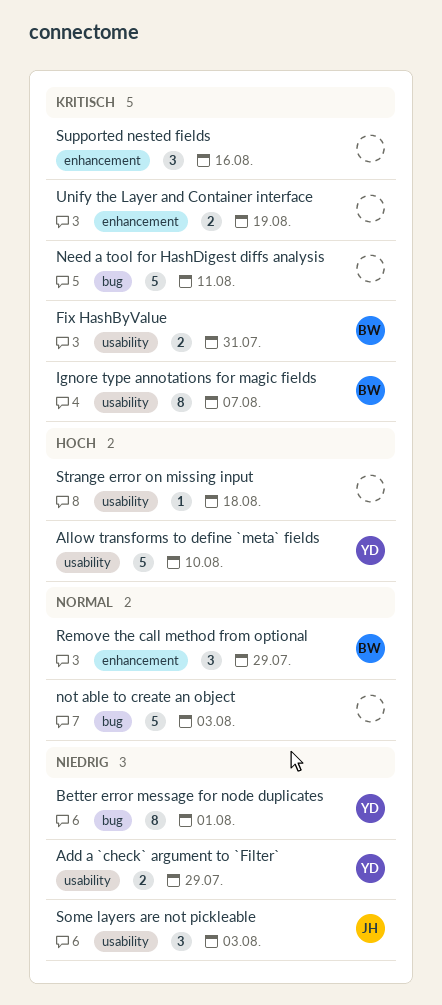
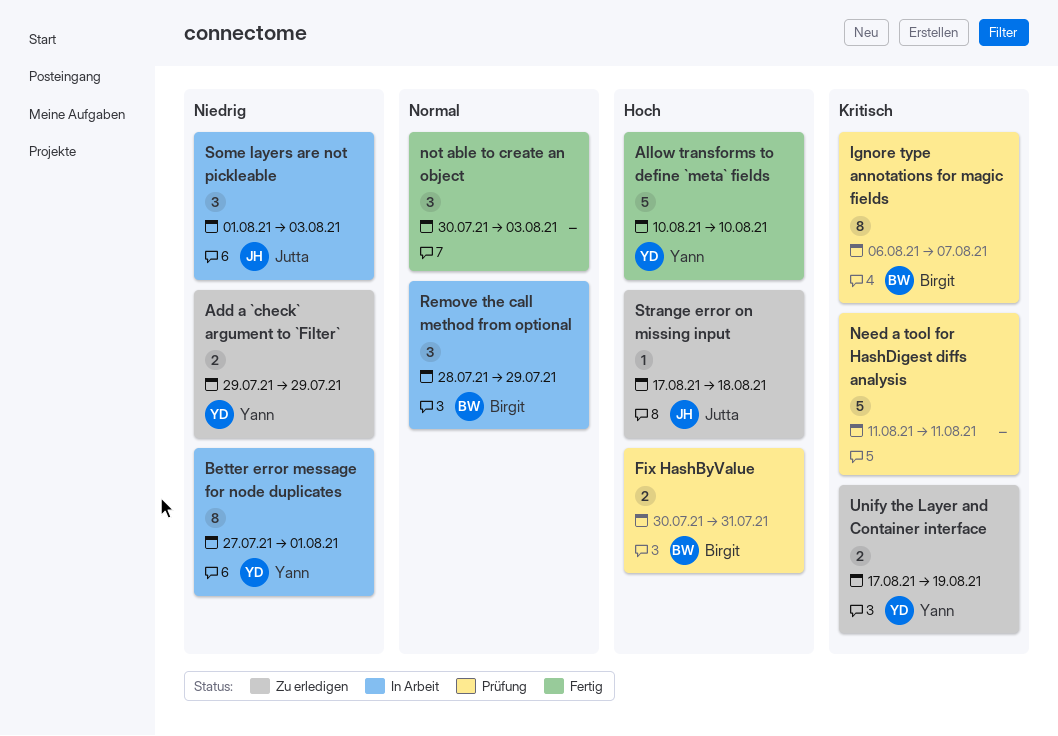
Fix HashByValue, priority: Kritisch -> Hoch
not able to create an object, estimate: 5 -> 3
Strange error on missing input, owner: none -> Jutta
Supported nested fields: present -> none
Unify the Layer and Container interface, owner: none -> Yann

